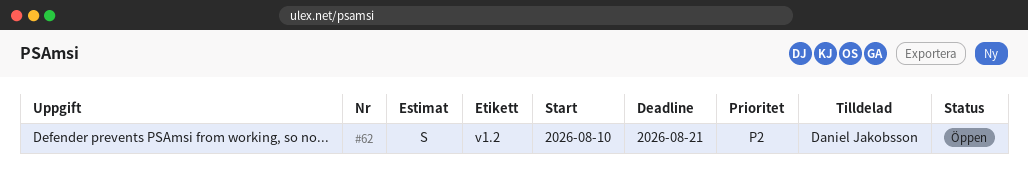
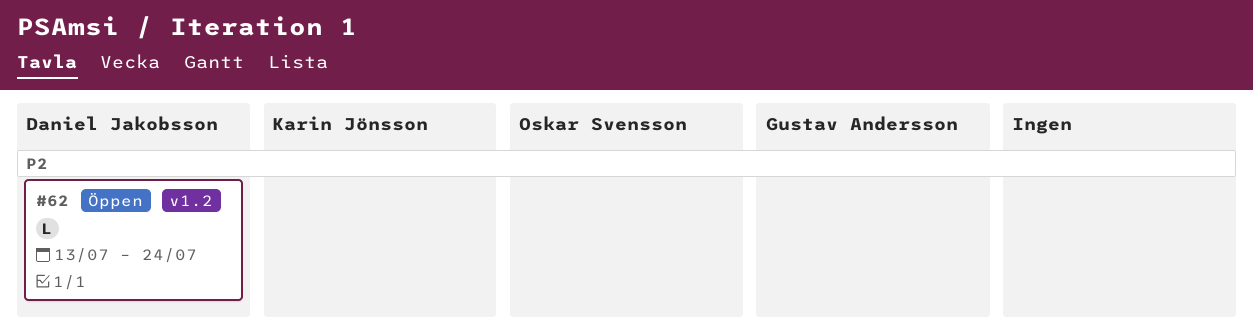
#62, estimate: S -> L
#62, start: Aug 10 -> Jul 13
#62, due: Aug 21 -> Jul 24

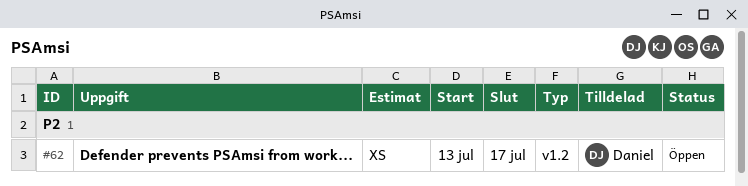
#62, estimate: L -> XS
#62, due: Jul 24 -> Jul 17

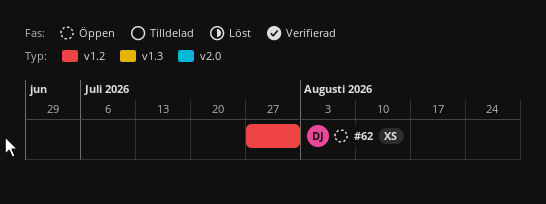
#62, start: Jul 13 -> Jul 27
#62, due: Jul 17 -> Jul 31

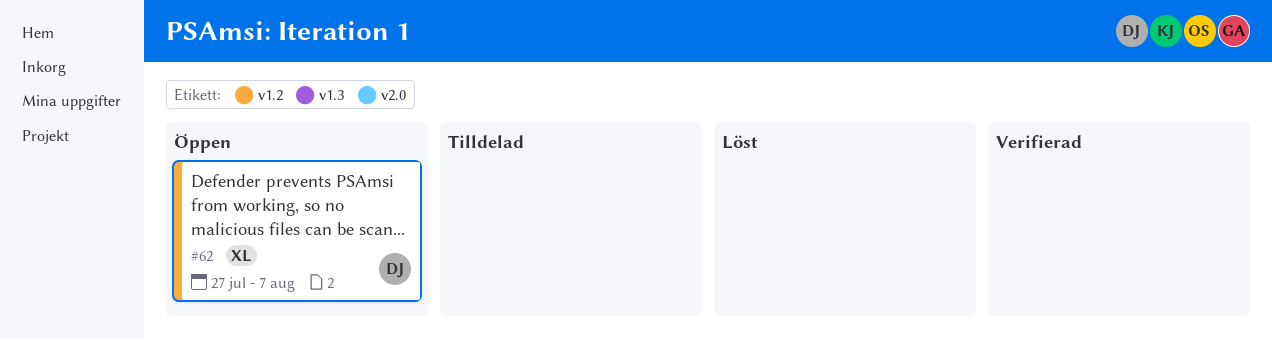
#62, estimate: XS -> XL
#62, due: Jul 31 -> Aug 7

